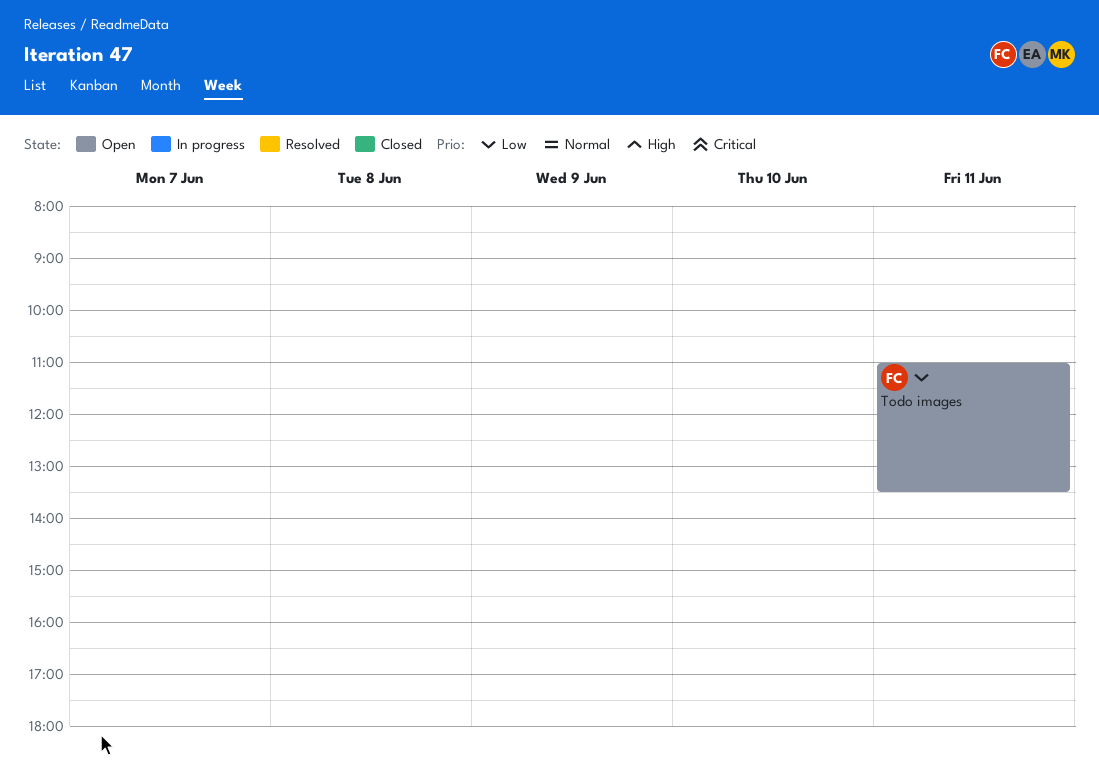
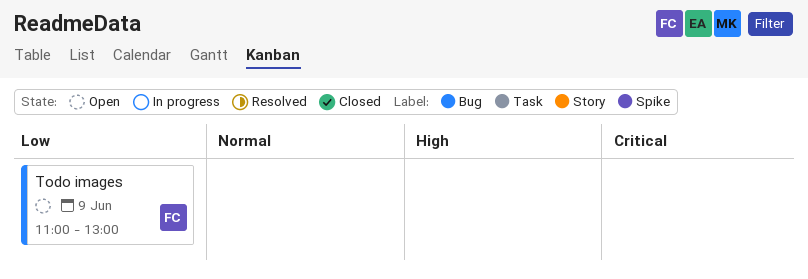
Todo images, day: Jun 11 -> Jun 9
Todo images, ends: 13:30 -> 13:00

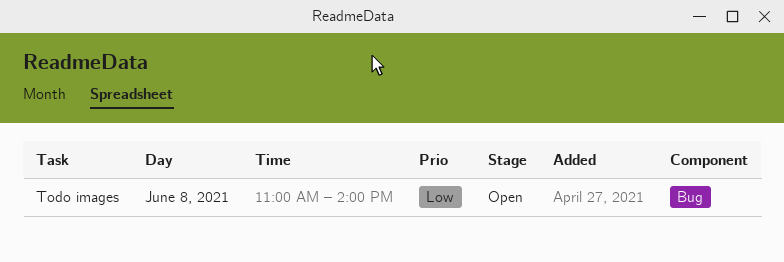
Todo images, day: Jun 9 -> Jun 8
Todo images, ends: 13:00 -> 14:00

